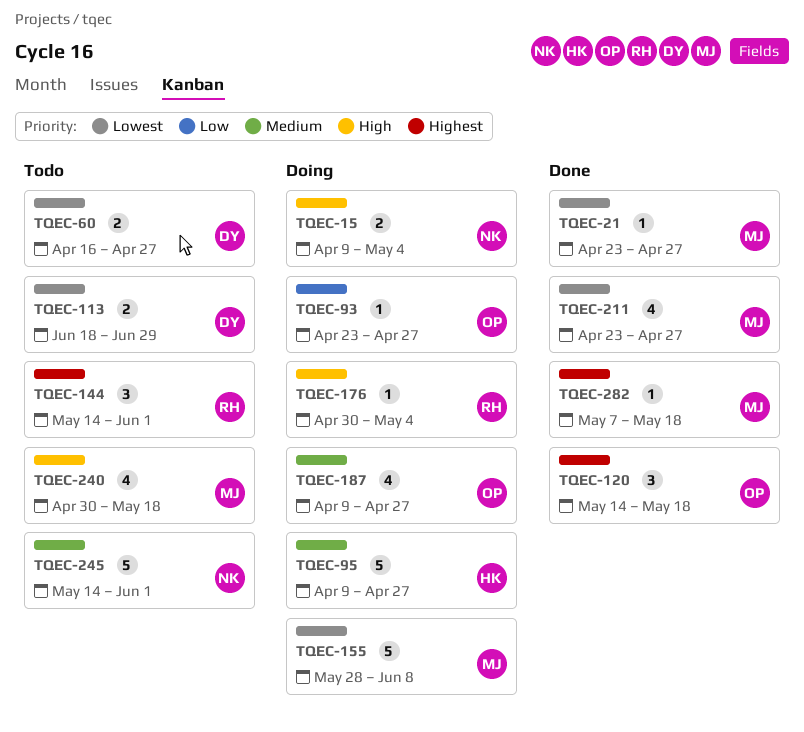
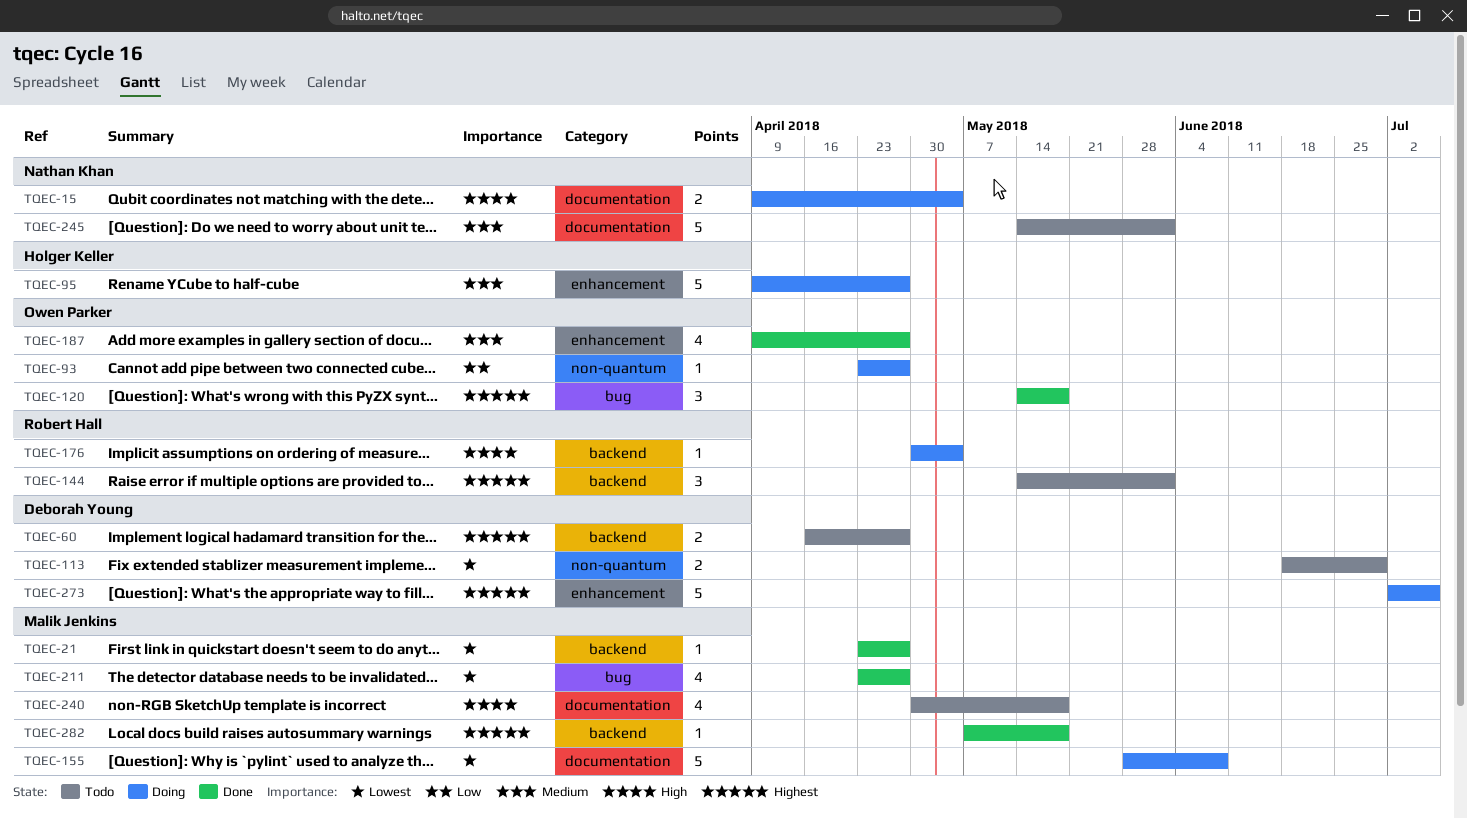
TQEC-60, priority: Lowest -> Highest
TQEC-187, status: Doing -> Done
TQEC-273: none -> present

